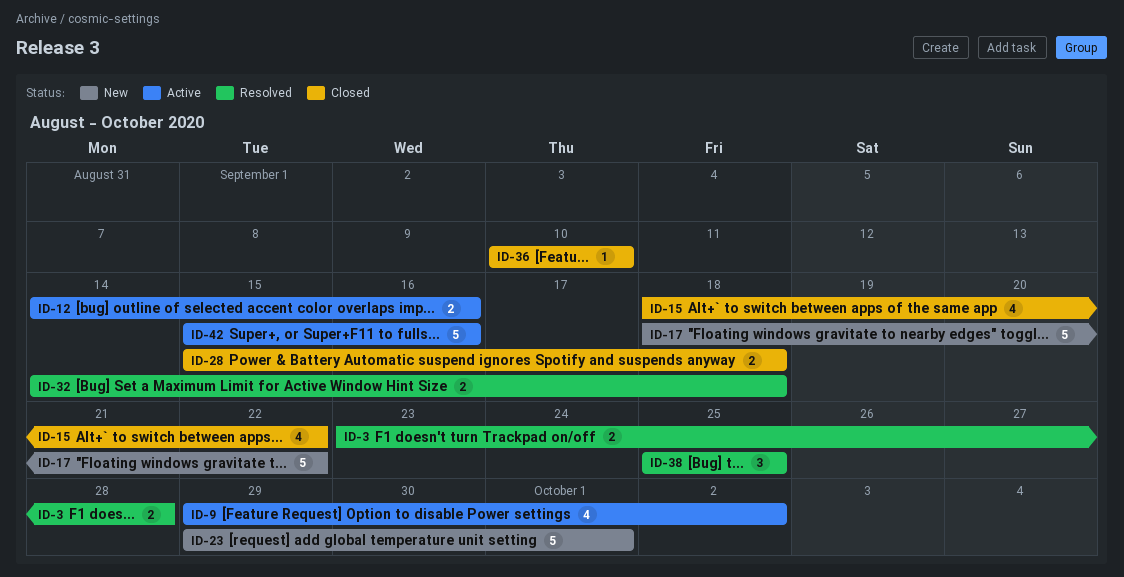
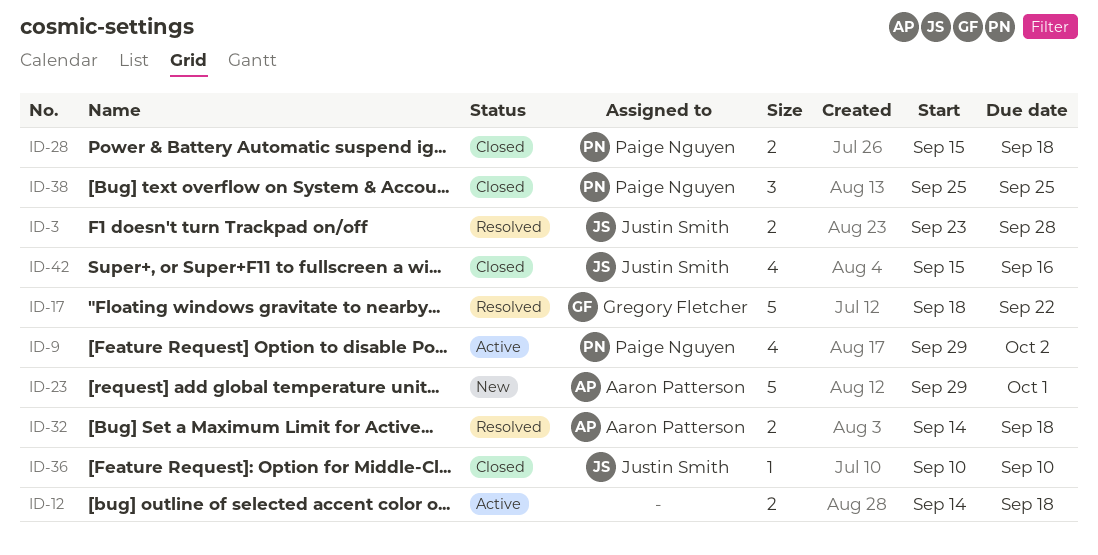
ID-12, due: Sep 16 -> Sep 18
ID-15: present -> none
ID-17, status: New -> Resolved
ID-38, status: Resolved -> Closed
ID-42, status: Active -> Closed
ID-42, estimate: 5 -> 4

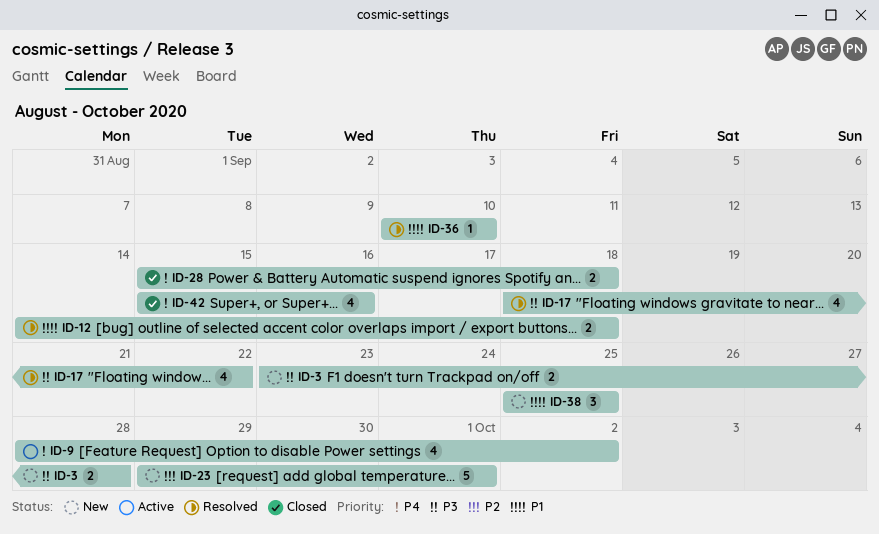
ID-3, status: Resolved -> New
ID-9, start: Sep 29 -> Sep 28
ID-12, status: Active -> Resolved
ID-17, estimate: 5 -> 4
ID-32: present -> none
ID-36, status: Closed -> Resolved
ID-38, status: Closed -> New

